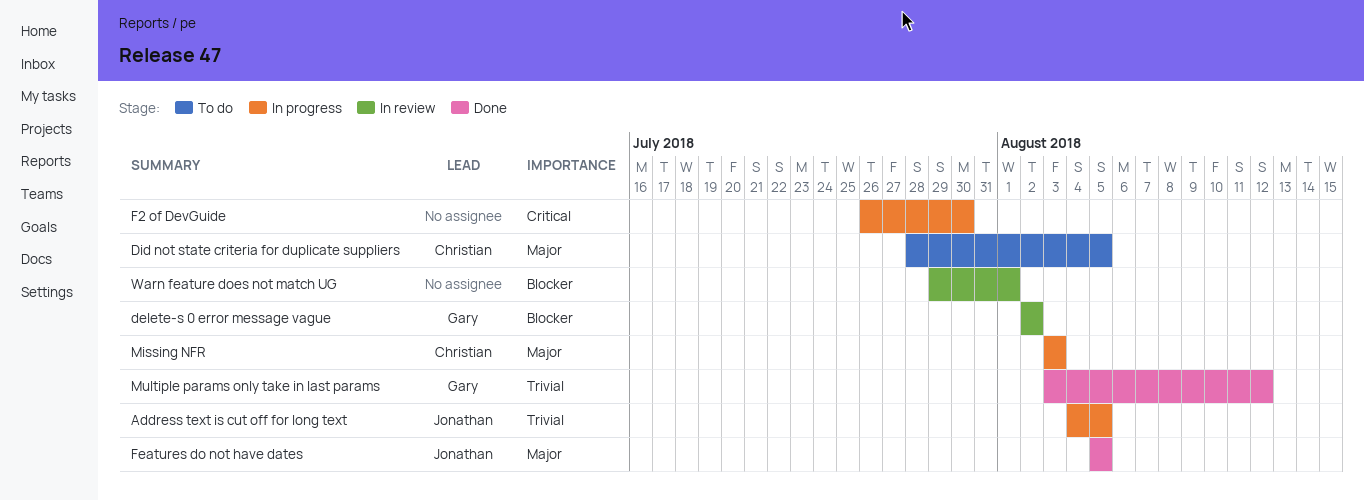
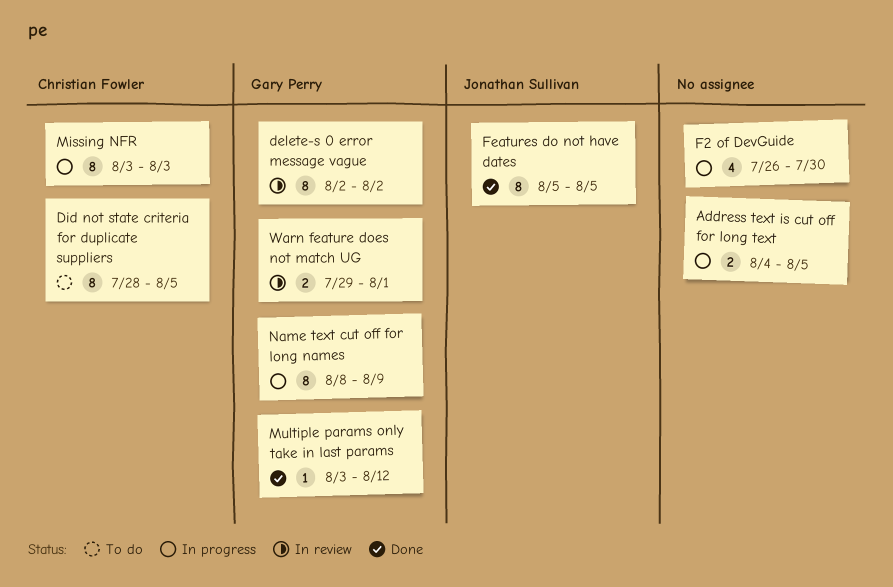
Address text is cut off for long text, owner: Jonathan Sullivan -> none
Name text cut off for long names: none -> present
Warn feature does not match UG, owner: none -> Gary Perry

